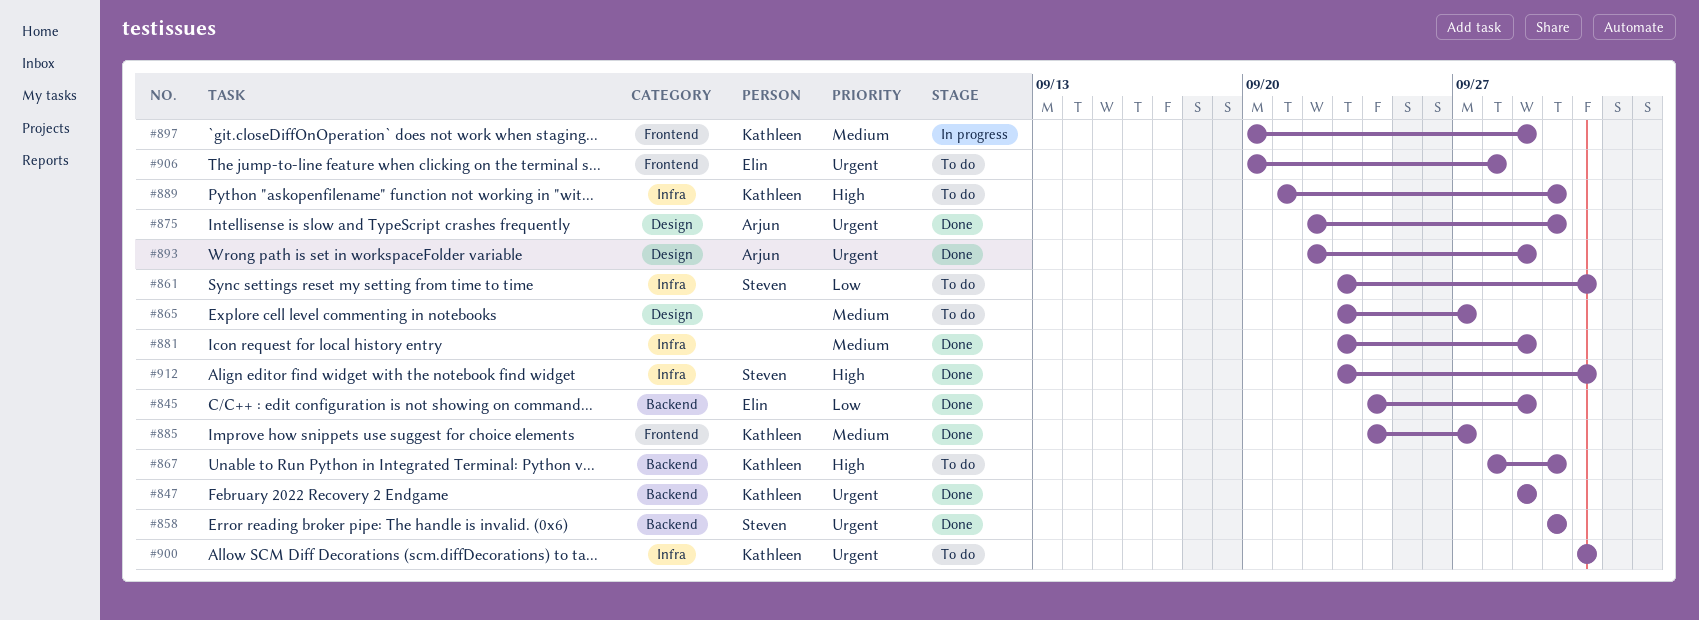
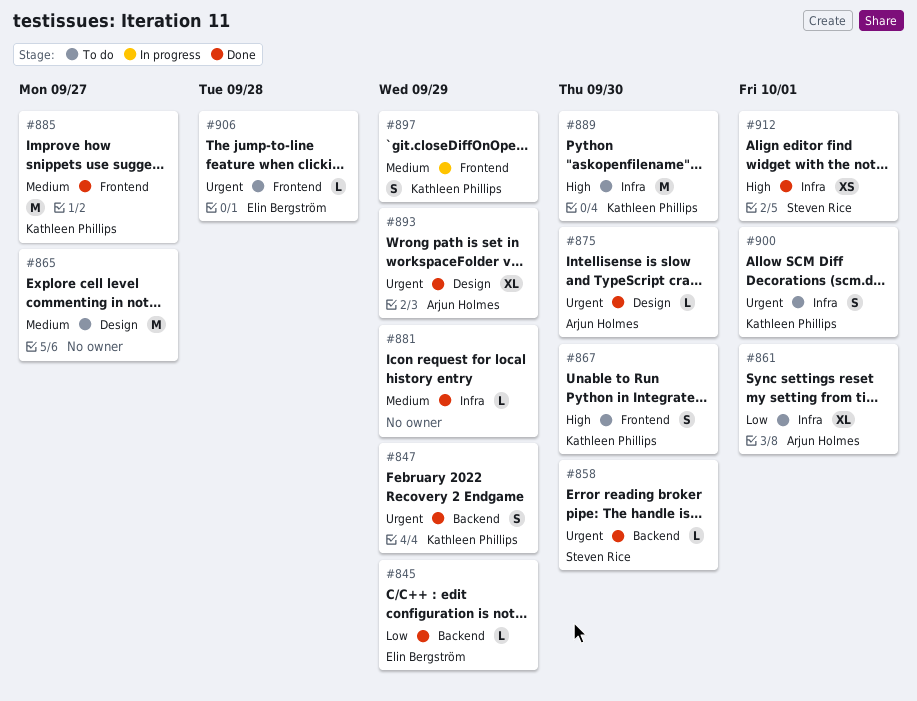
#861, owner: Steven Rice -> Arjun Holmes
#867, label: Backend -> Frontend

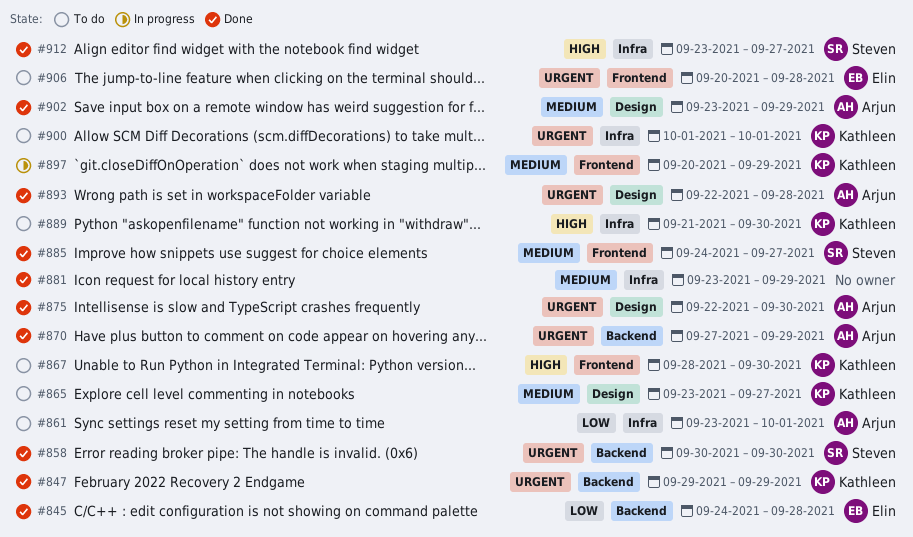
#845, due: Sep 29 -> Sep 28
#865, owner: none -> Kathleen Phillips
#870: none -> present
#885, owner: Kathleen Phillips -> Steven Rice
#893, due: Sep 29 -> Sep 28
#902: none -> present
#912, due: Oct 1 -> Sep 27

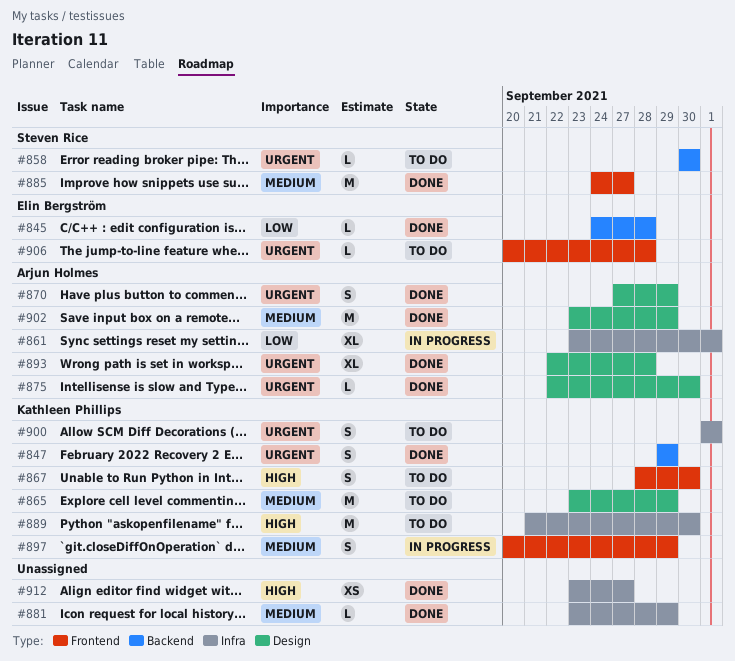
#858, status: Done -> To do
#861, status: To do -> In progress
#865, due: Sep 27 -> Sep 29
#870, label: Backend -> Design
#912, owner: Steven Rice -> none

